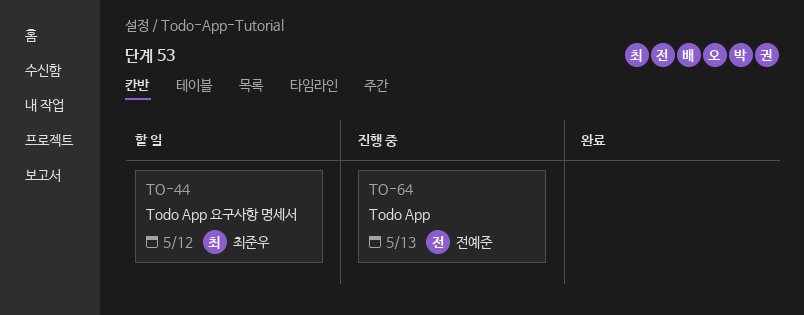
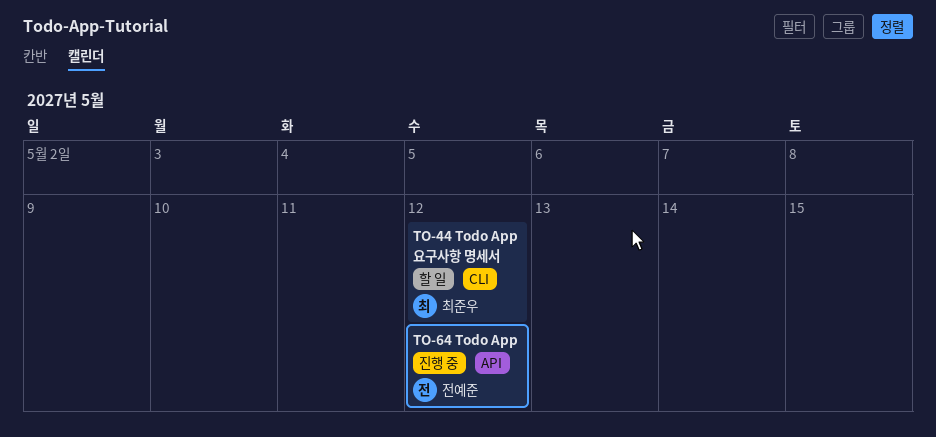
TO-64, due: May 13 -> May 12

